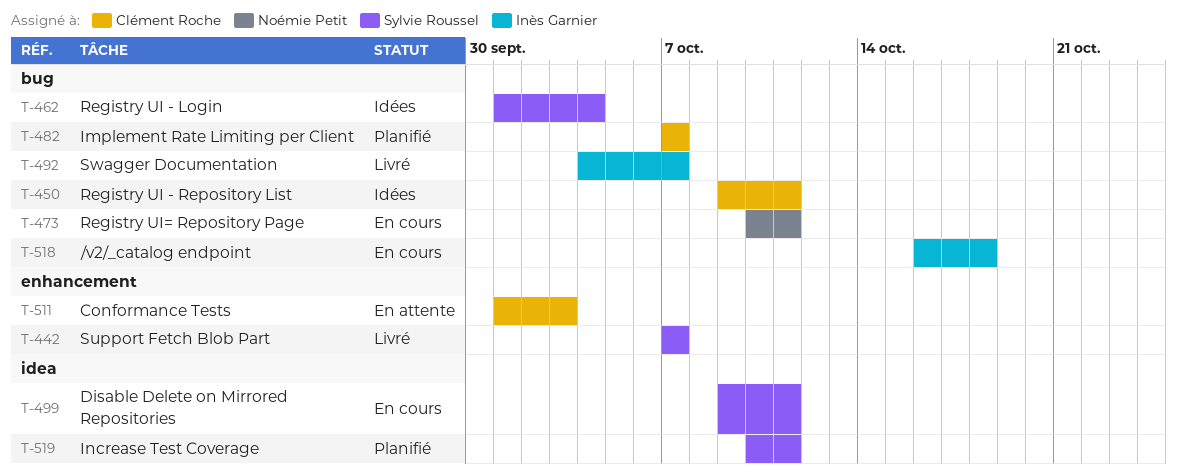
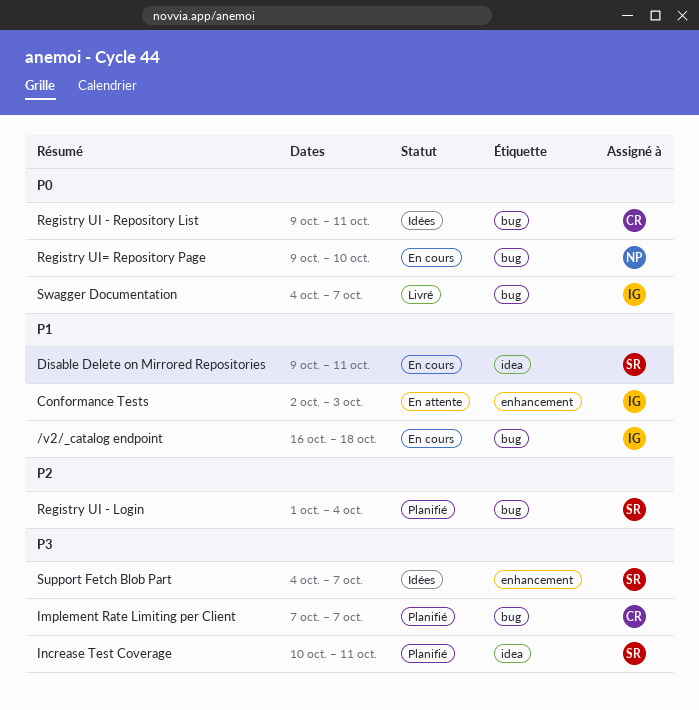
Conformance Tests, owner: Clément Roche -> Inès Garnier
Conformance Tests, start: Oct 1 -> Oct 2
Registry UI - Login, status: Idées -> Planifié
Registry UI= Repository Page, start: Oct 10 -> Oct 9
Registry UI= Repository Page, due: Oct 11 -> Oct 10
Support Fetch Blob Part, status: Livré -> Idées
Support Fetch Blob Part, start: Oct 7 -> Oct 4

